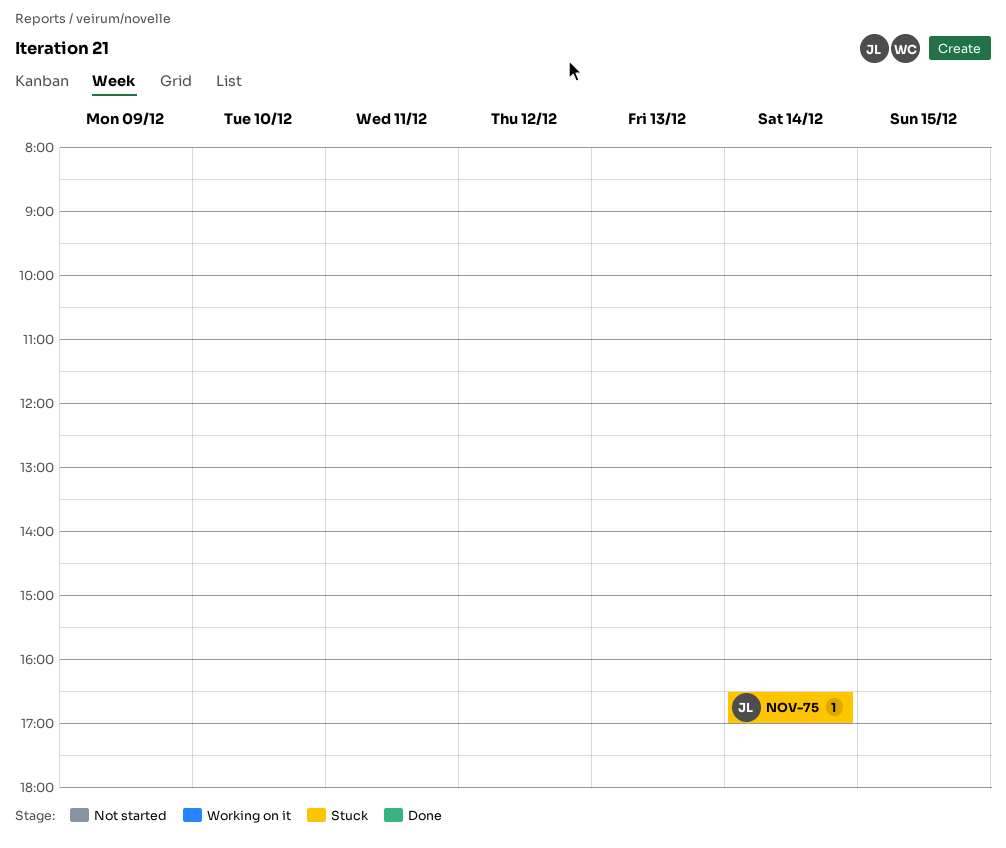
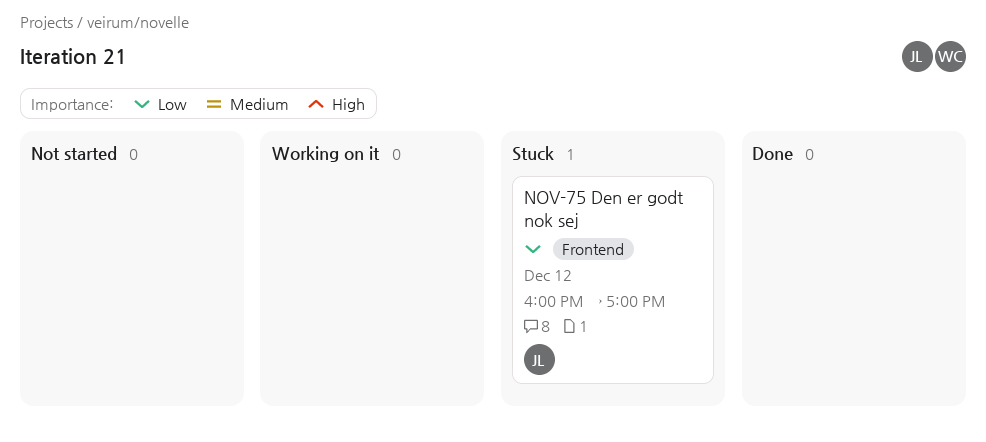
NOV-75, day: Dec 14 -> Dec 12
NOV-75, begins: 16:30 -> 16:00

